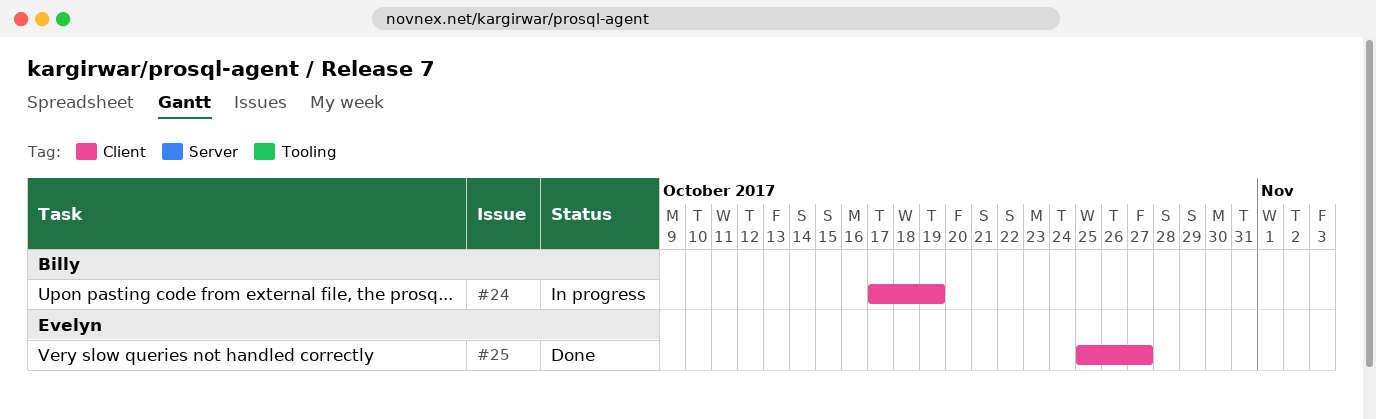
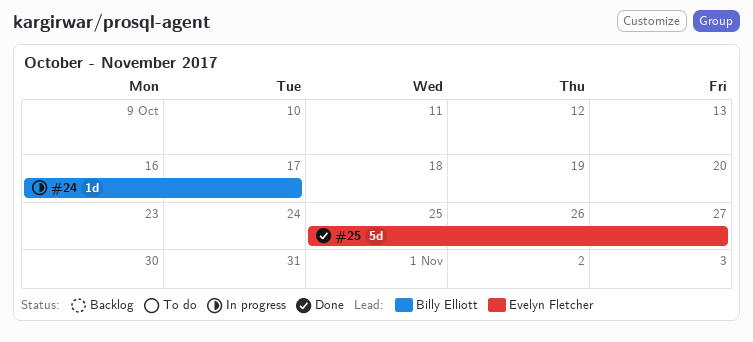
#24, start: Oct 17 -> Oct 16
#24, due: Oct 19 -> Oct 17

